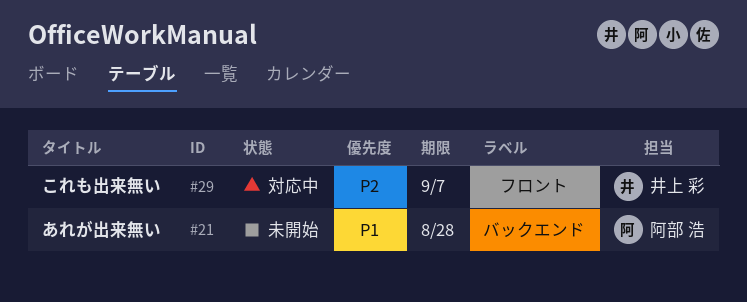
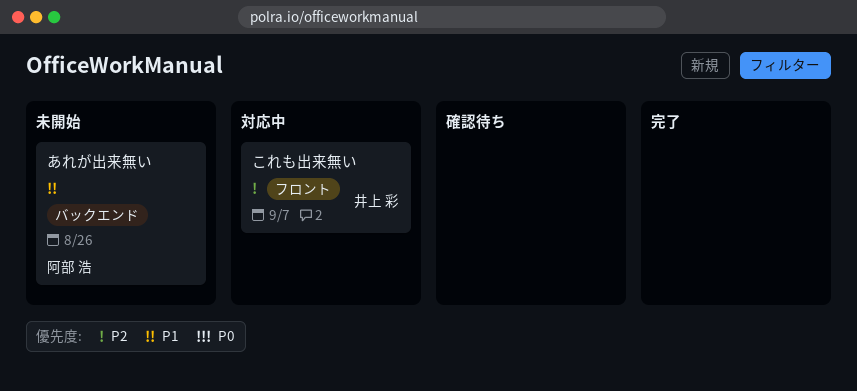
あれが出来無い, due: Aug 28 -> Aug 26

